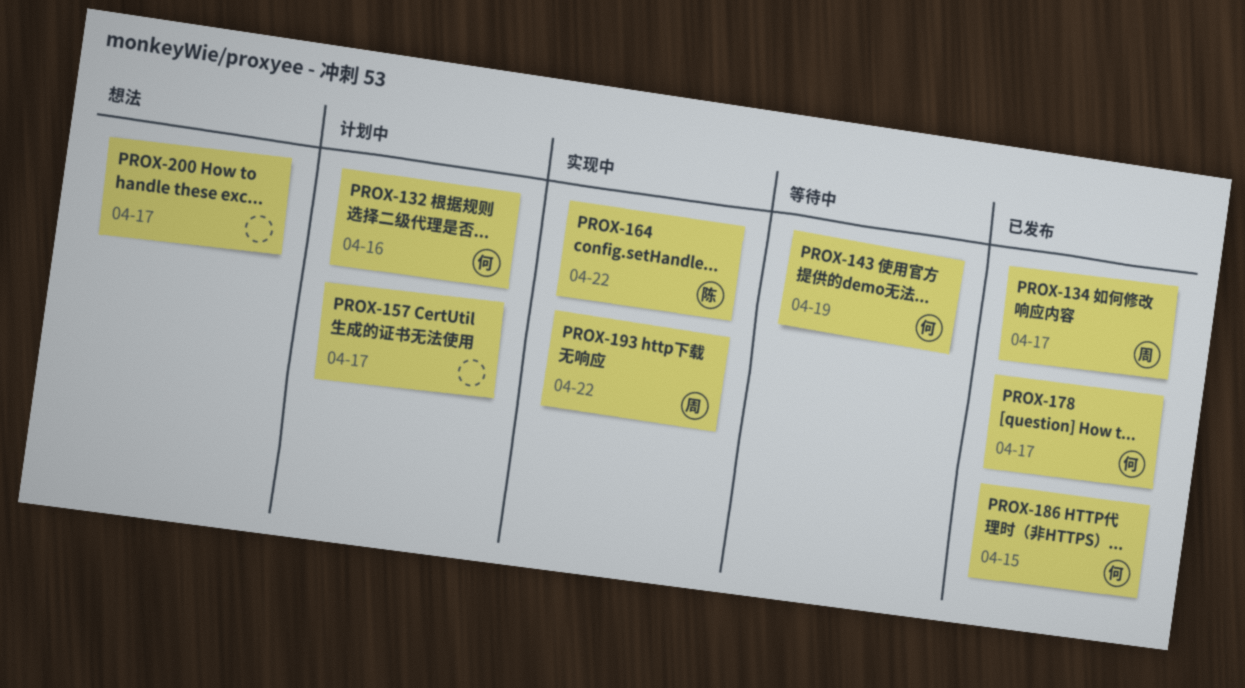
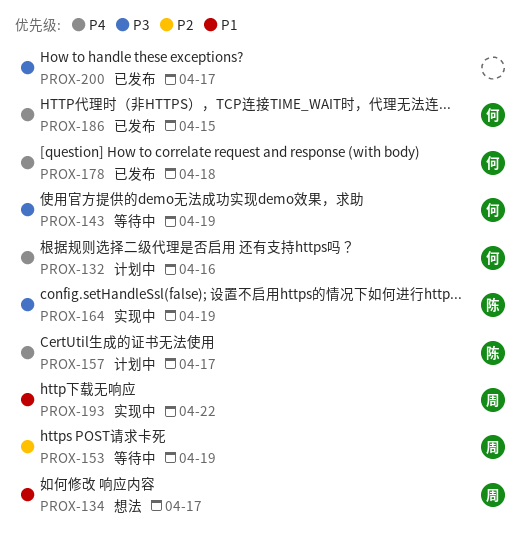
PROX-134, status: 已发布 -> 想法
PROX-153: none -> present
PROX-157, owner: none -> 陈
PROX-164, due: Apr 22 -> Apr 19
PROX-178, due: Apr 17 -> Apr 18
PROX-200, status: 想法 -> 已发布

